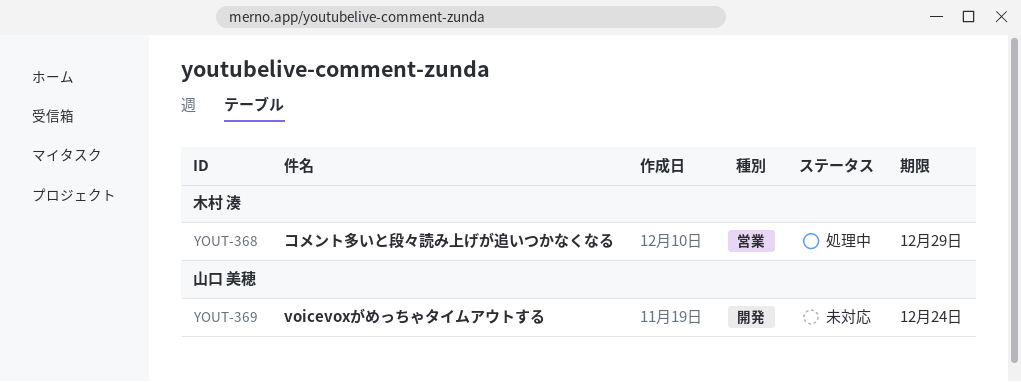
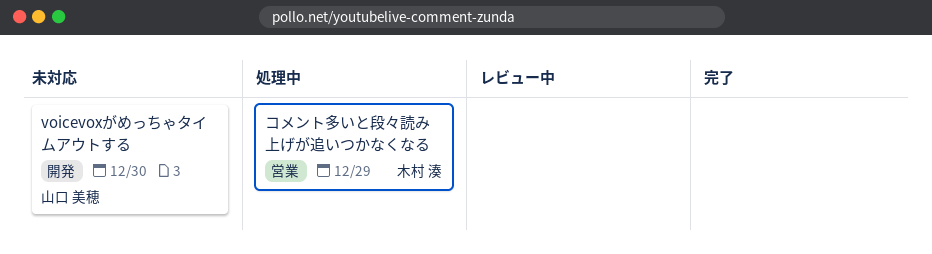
voicevoxがめっちゃタイムアウトする, due: Dec 24 -> Dec 30

